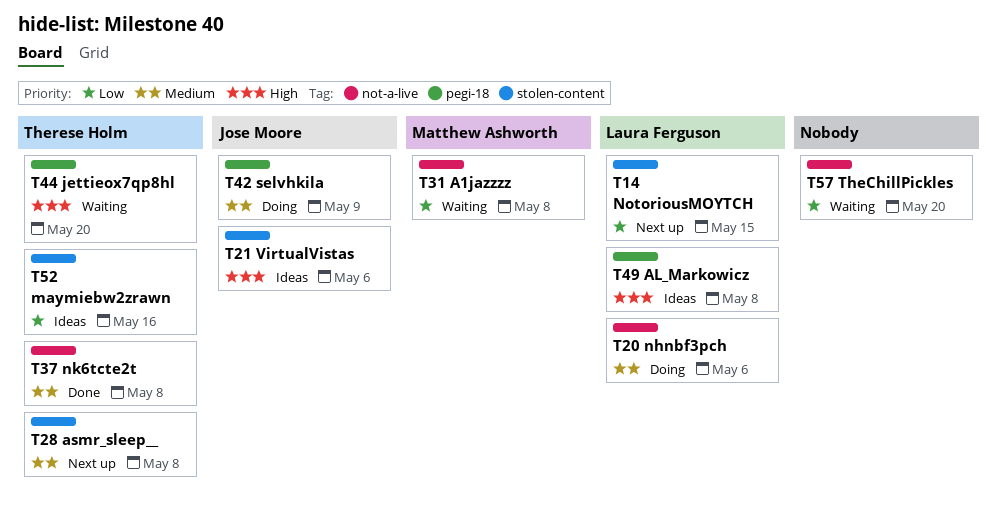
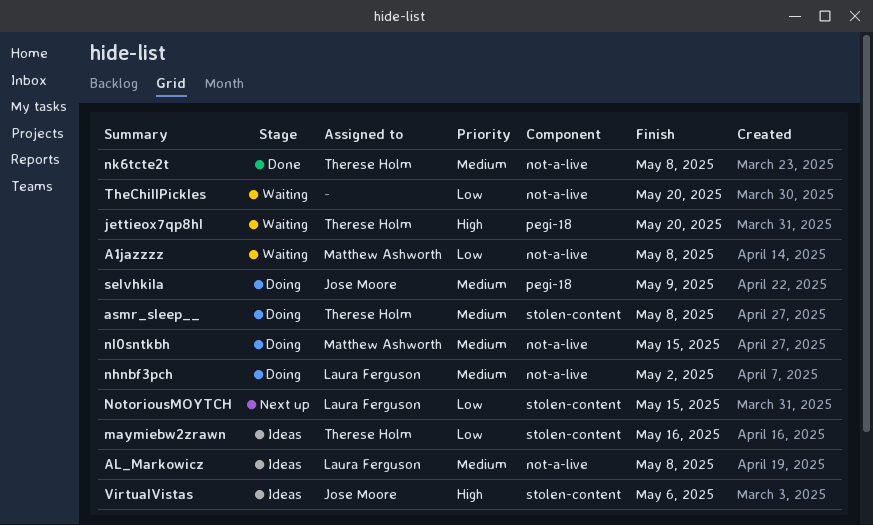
AL_Markowicz, priority: High -> Medium
AL_Markowicz, label: pegi-18 -> not-a-live
asmr_sleep__, status: Next up -> Doing
nhnbf3pch, due: May 6 -> May 2
nl0sntkbh: none -> present

